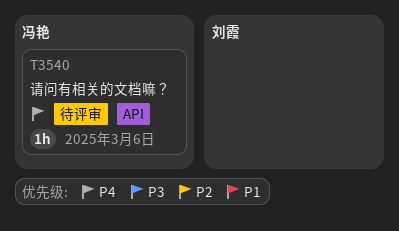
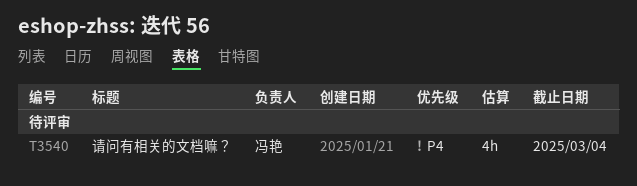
T3540, estimate: 1h -> 4h
T3540, due: Mar 6 -> Mar 4

